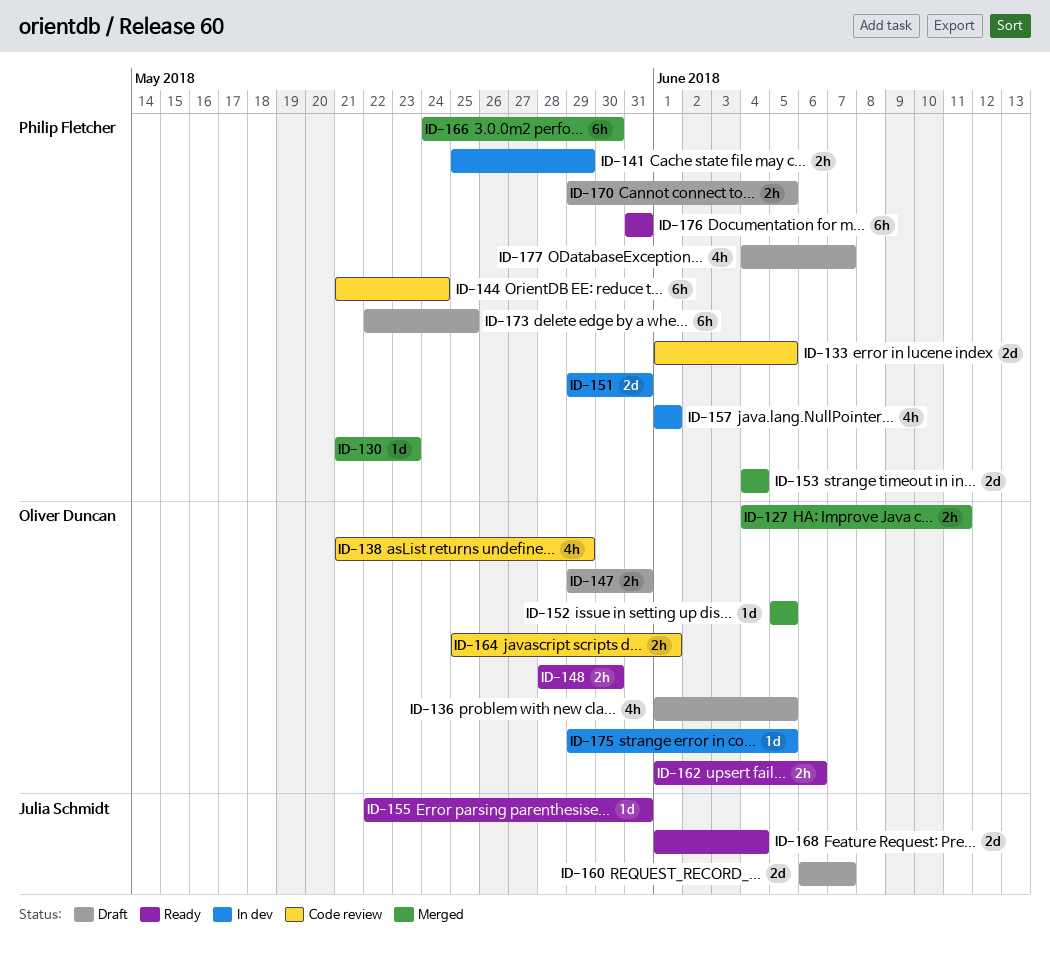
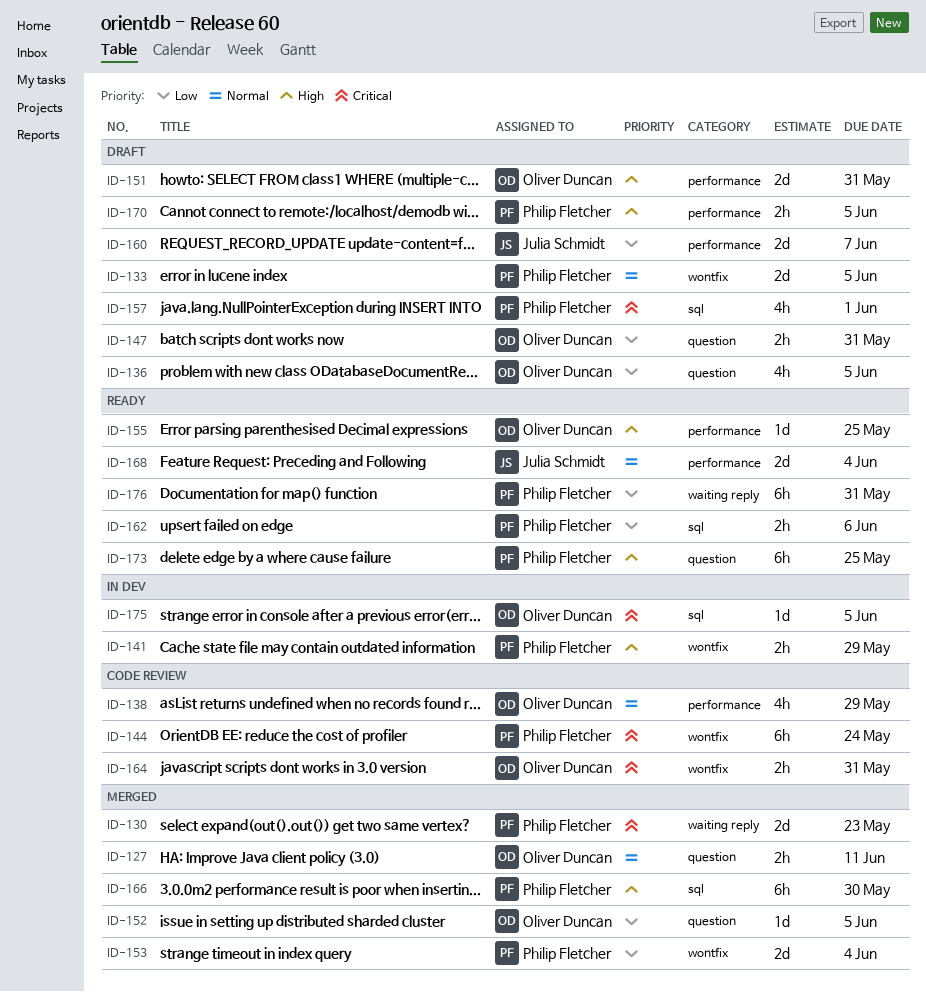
ID-130, estimate: 1d -> 2d
ID-133, status: Code review -> Draft
ID-148: present -> none
ID-151, status: In dev -> Draft
ID-151, owner: Philip Fletcher -> Oliver Duncan
ID-155, owner: Julia Schmidt -> Oliver Duncan
ID-155, due: May 31 -> May 25
ID-157, status: In dev -> Draft
ID-162, owner: Oliver Duncan -> Philip Fletcher
ID-164, due: Jun 1 -> May 31
ID-173, status: Draft -> Ready
ID-177: present -> none

